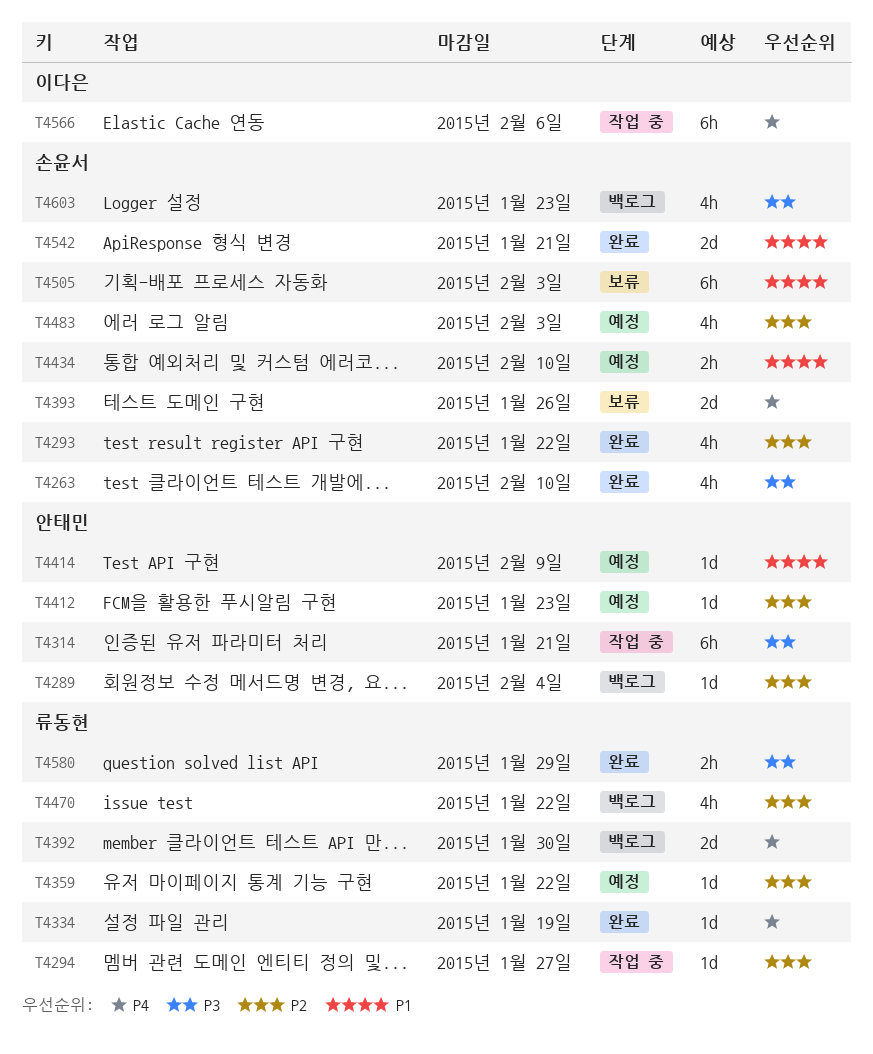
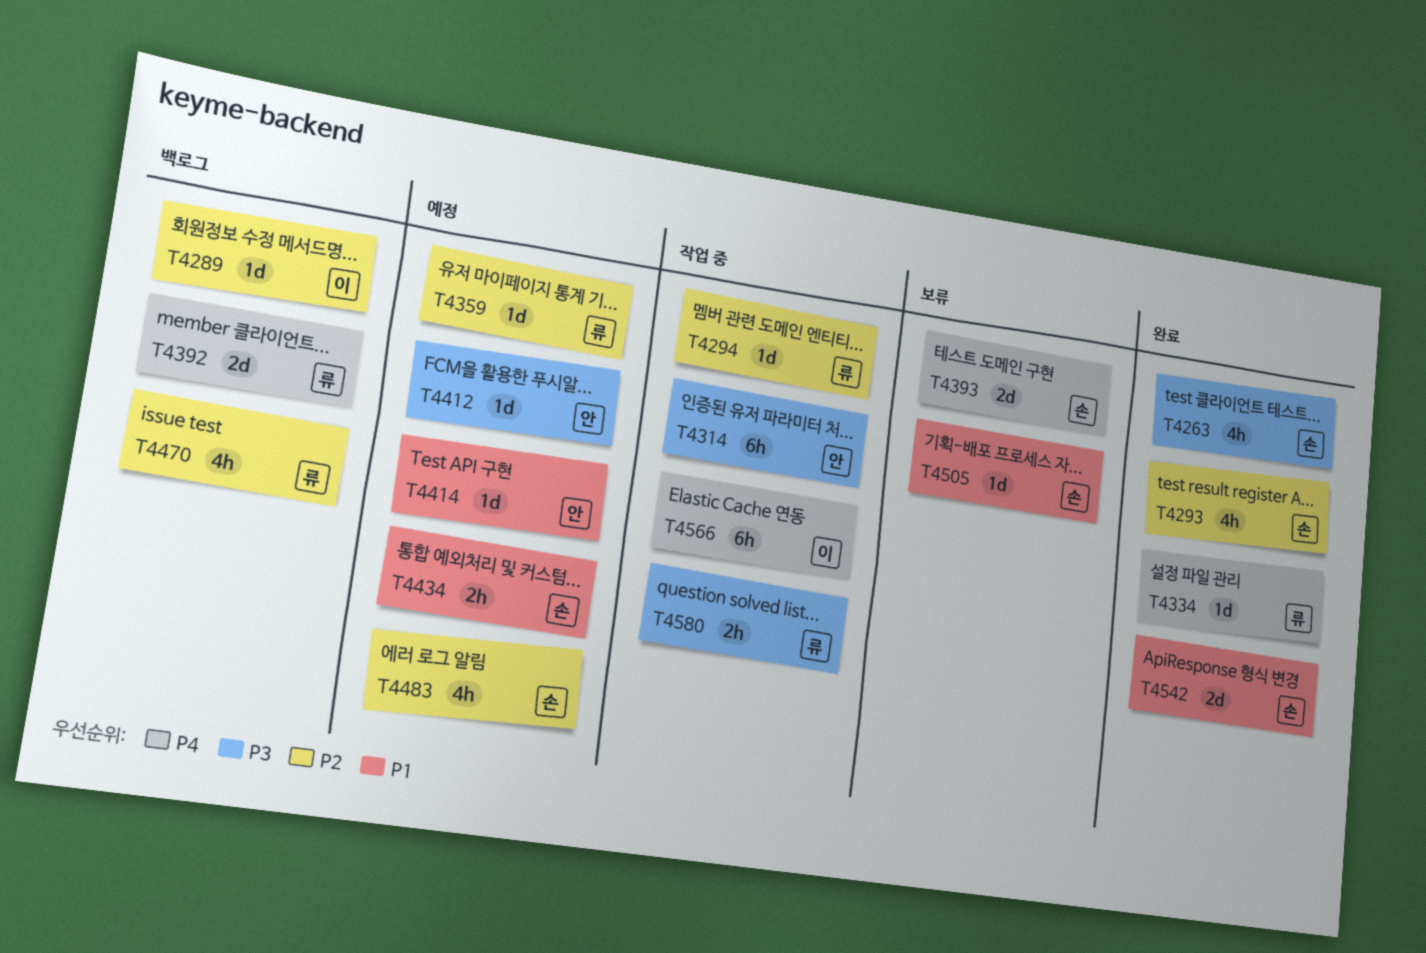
T4289, owner: 안태민 -> 이다은
T4412, priority: P2 -> P3
T4505, estimate: 6h -> 1d
T4580, status: 완료 -> 작업 중
T4603: present -> none

